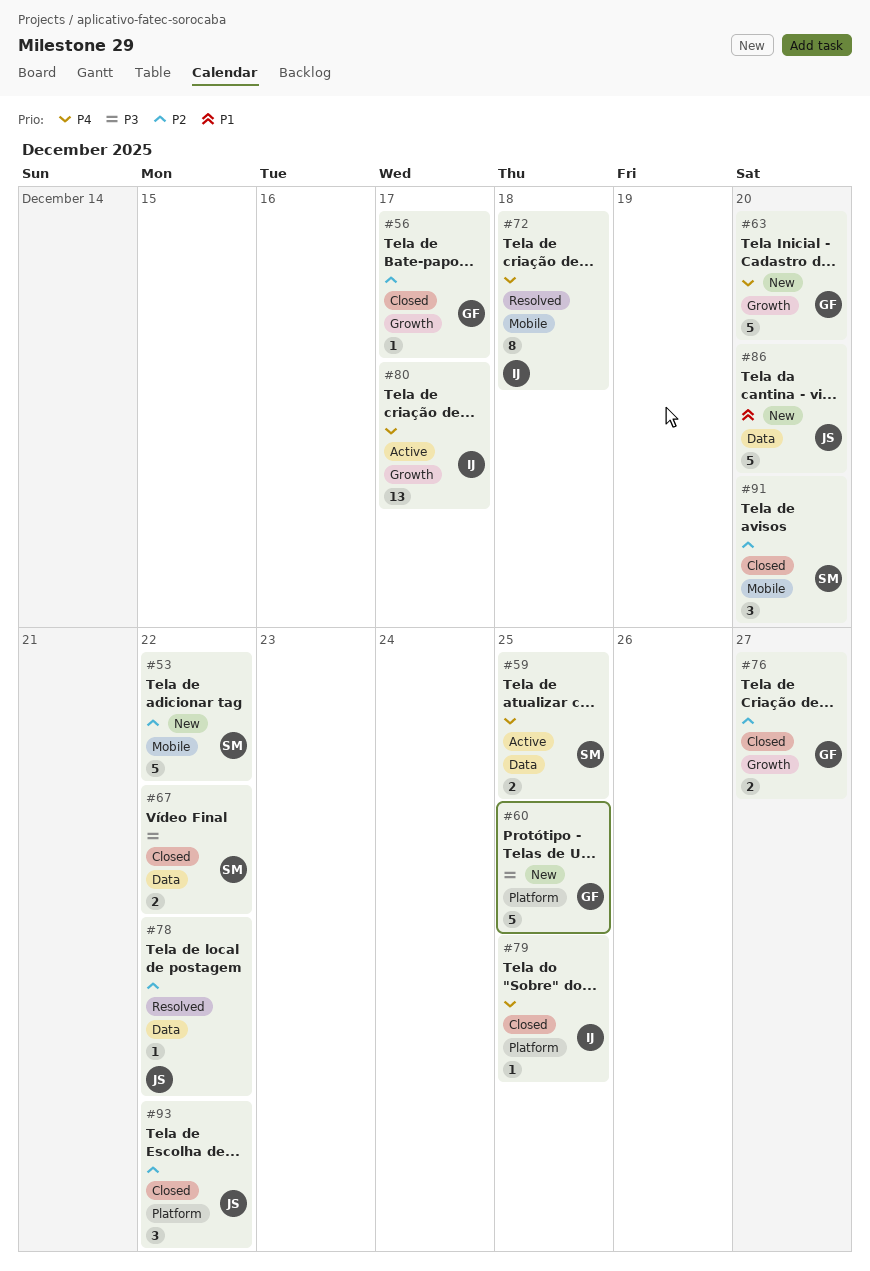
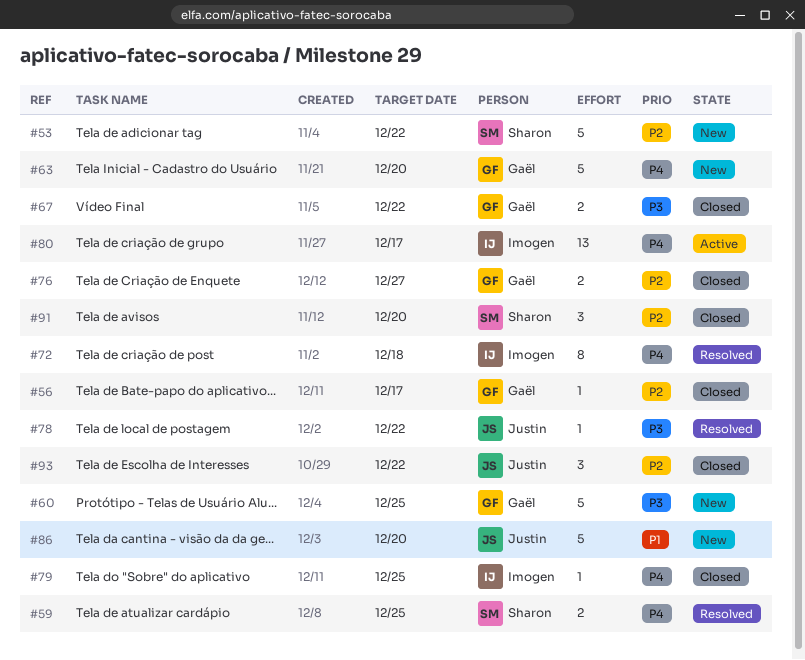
#59, status: Active -> Resolved
#67, owner: Sharon -> Gaël
#78, priority: P2 -> P3

